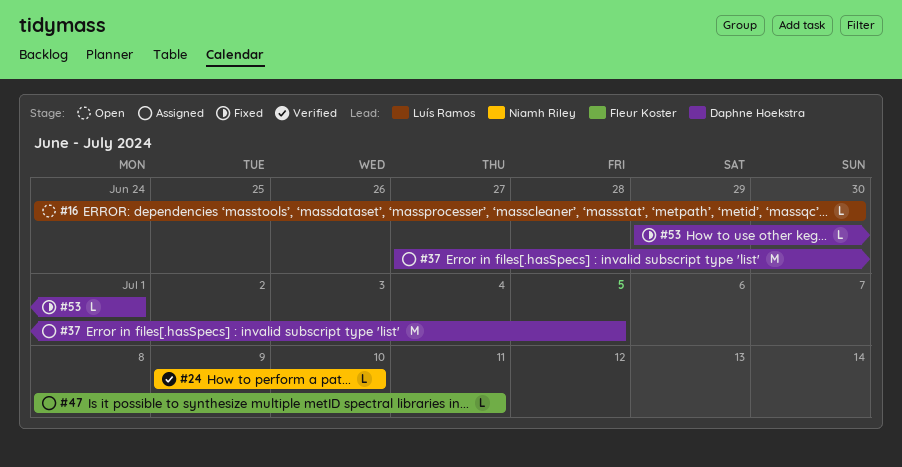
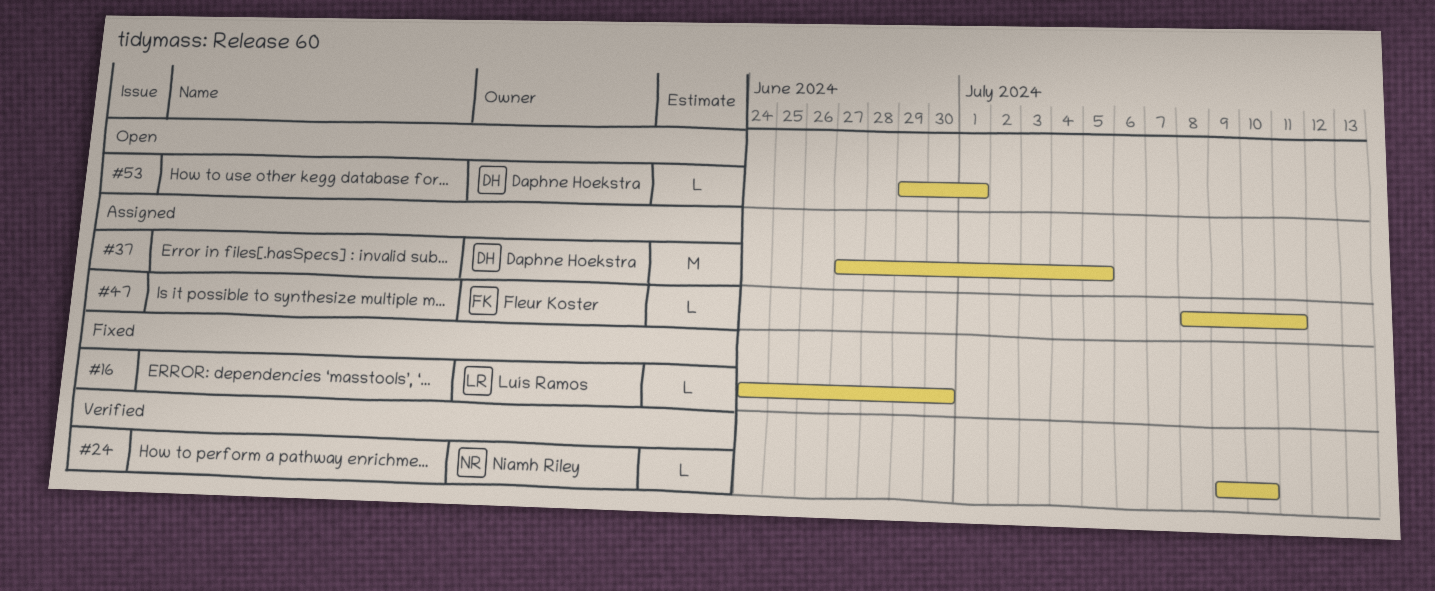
#16, status: Open -> Fixed
#53, status: Fixed -> Open

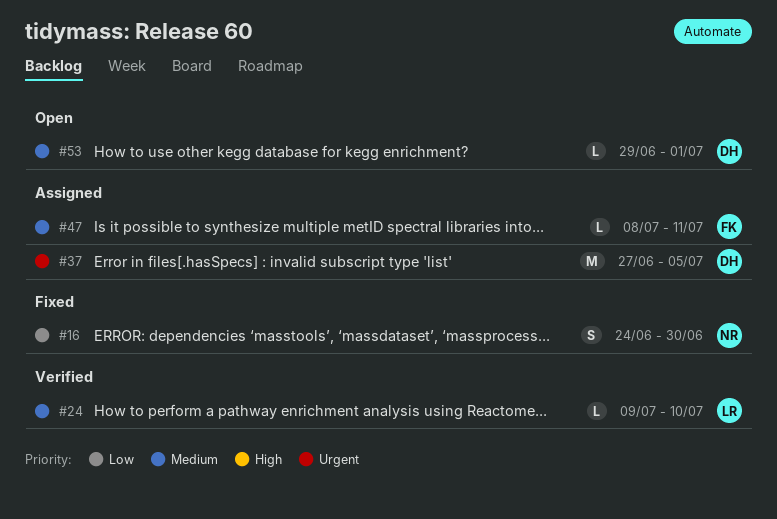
#16, owner: Luís Ramos -> Niamh Riley
#16, estimate: L -> S
#24, owner: Niamh Riley -> Luís Ramos

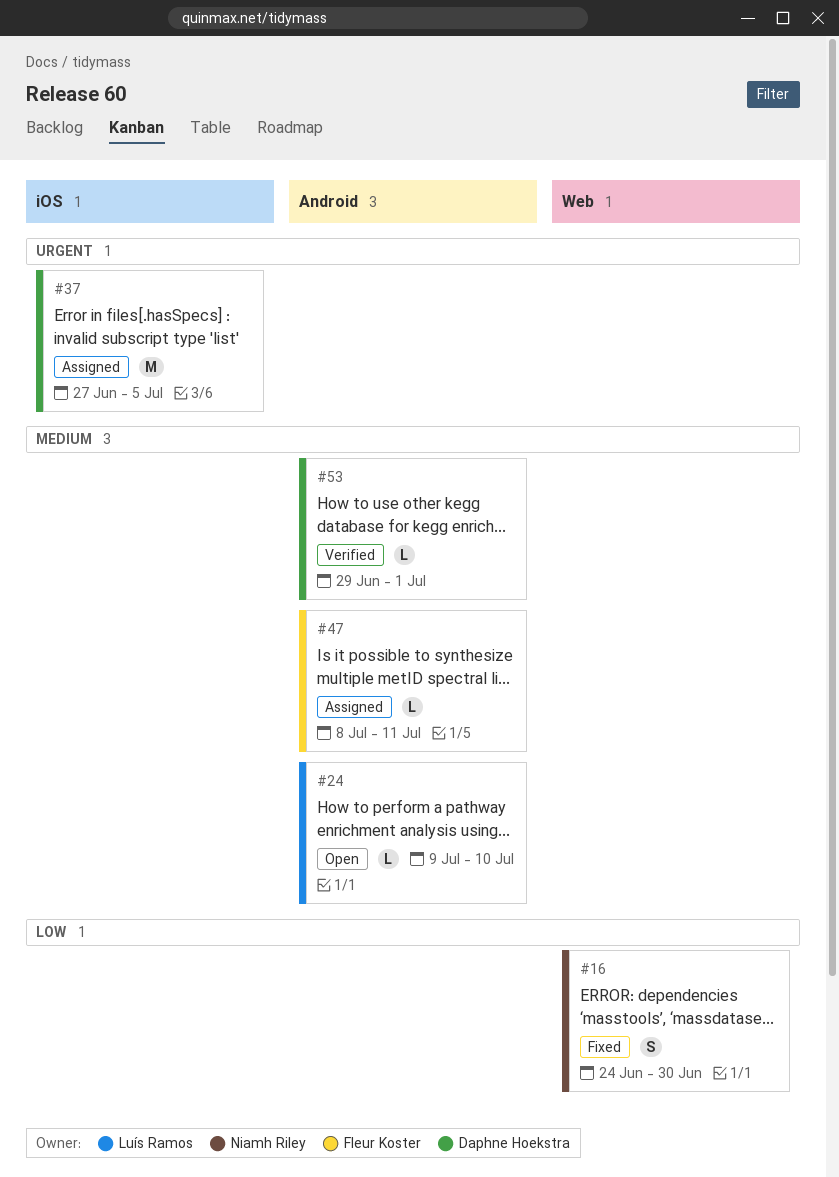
#24, status: Verified -> Open
#53, status: Open -> Verified

